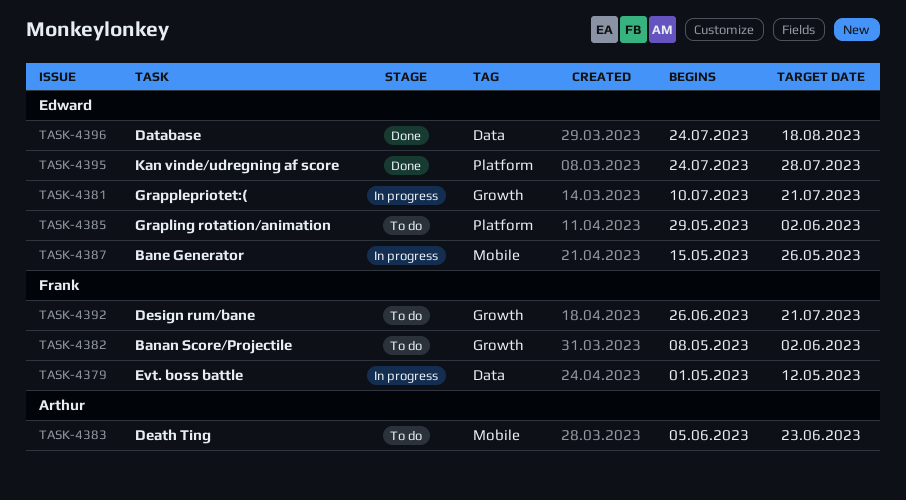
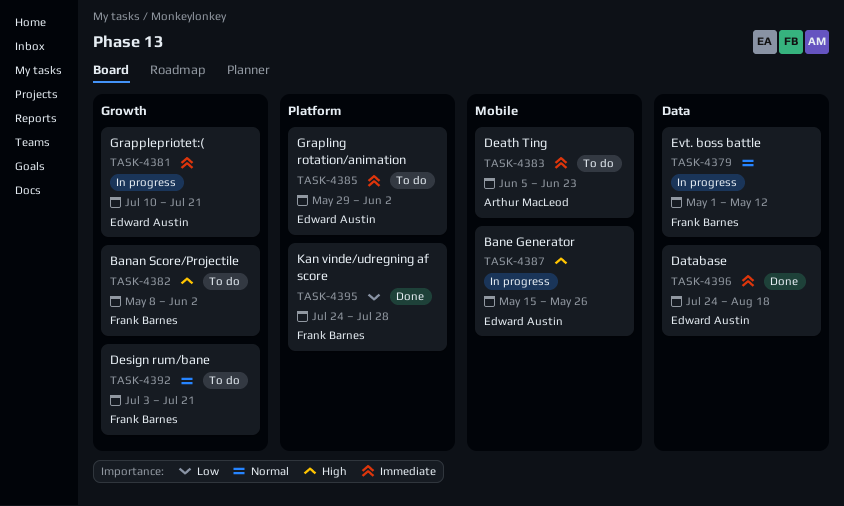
TASK-4392, start: Jun 26 -> Jul 3
TASK-4395, owner: Edward Austin -> Frank Barnes

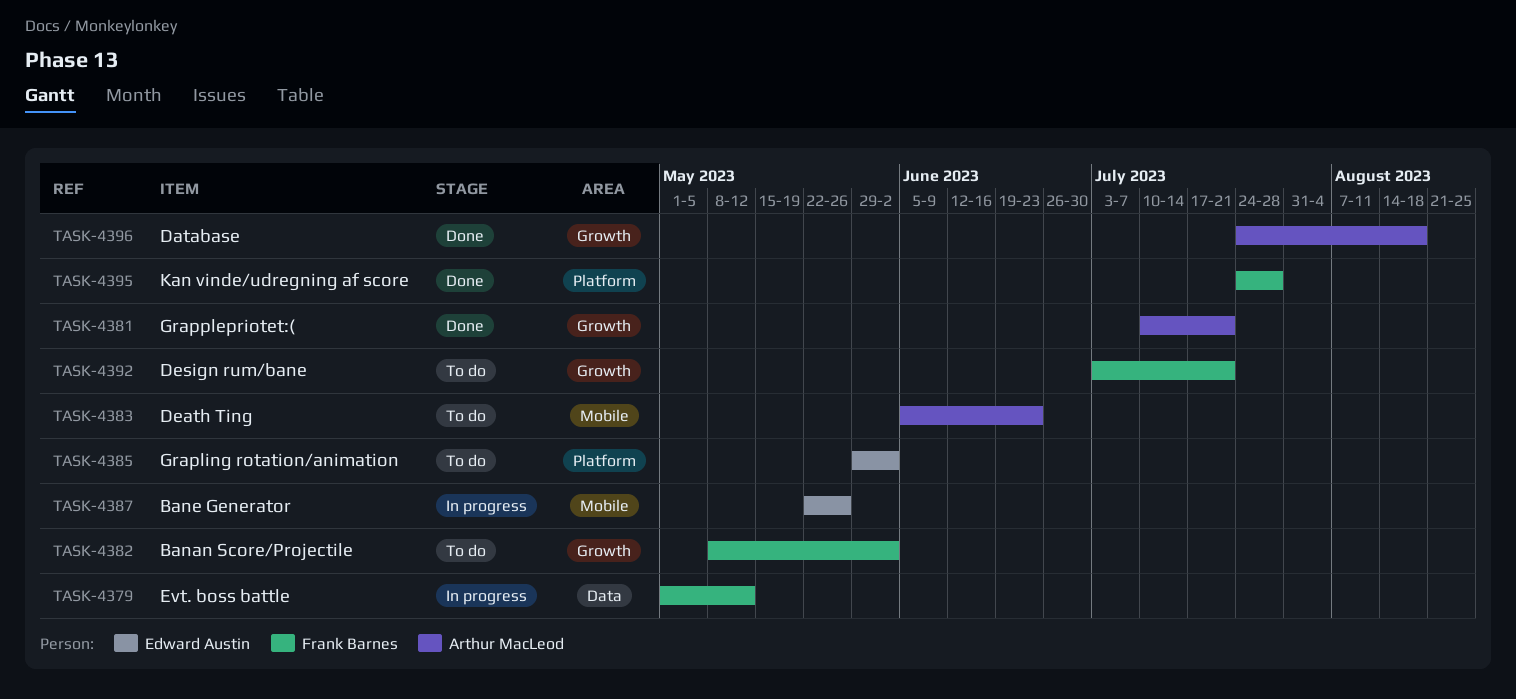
TASK-4381, status: In progress -> Done
TASK-4381, owner: Edward Austin -> Arthur MacLeod
TASK-4387, start: May 15 -> May 22
TASK-4396, owner: Edward Austin -> Arthur MacLeod
TASK-4396, label: Data -> Growth

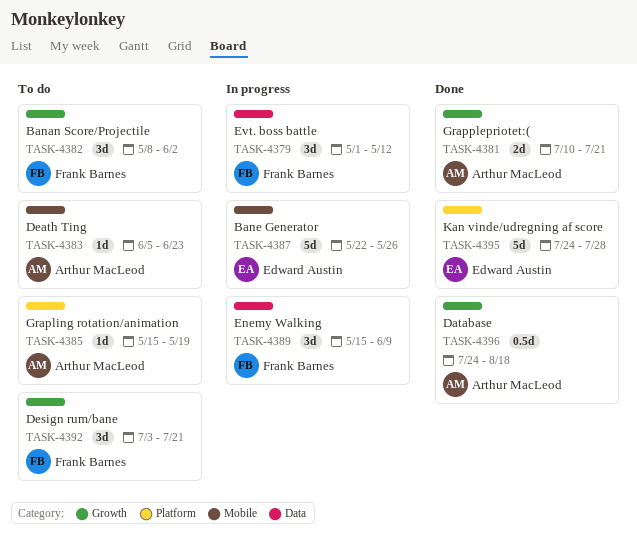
TASK-4385, owner: Edward Austin -> Arthur MacLeod
TASK-4385, start: May 29 -> May 15
TASK-4385, due: Jun 2 -> May 19
TASK-4389: none -> present
TASK-4395, owner: Frank Barnes -> Edward Austin

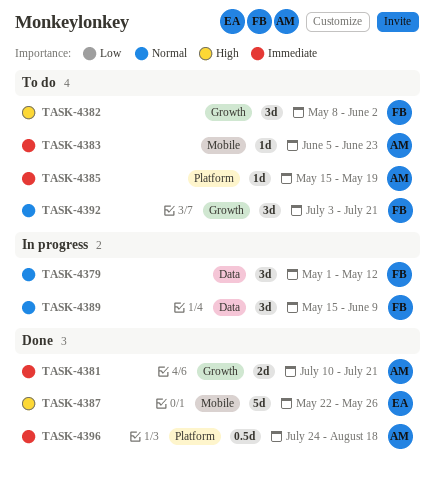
TASK-4387, status: In progress -> Done
TASK-4395: present -> none
TASK-4396, label: Growth -> Platform

